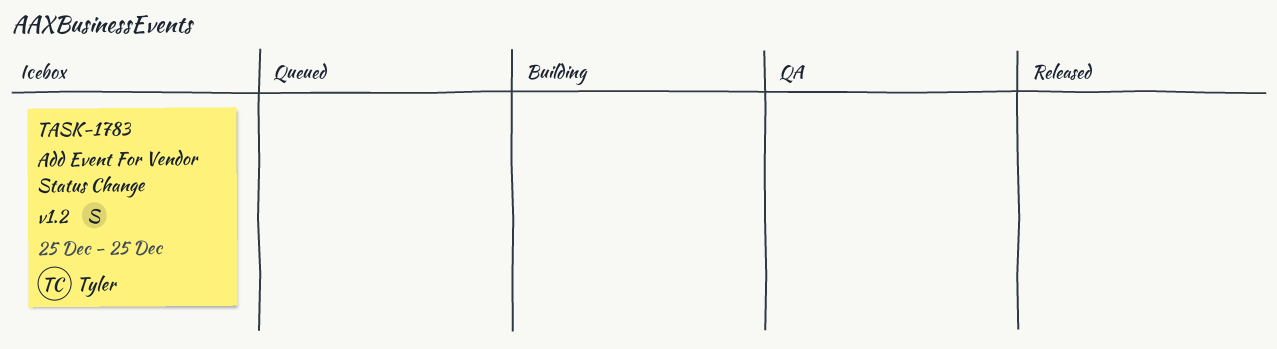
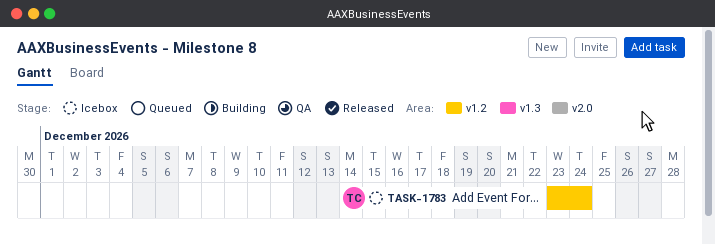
TASK-1783, start: Dec 25 -> Dec 23
TASK-1783, due: Dec 25 -> Dec 24

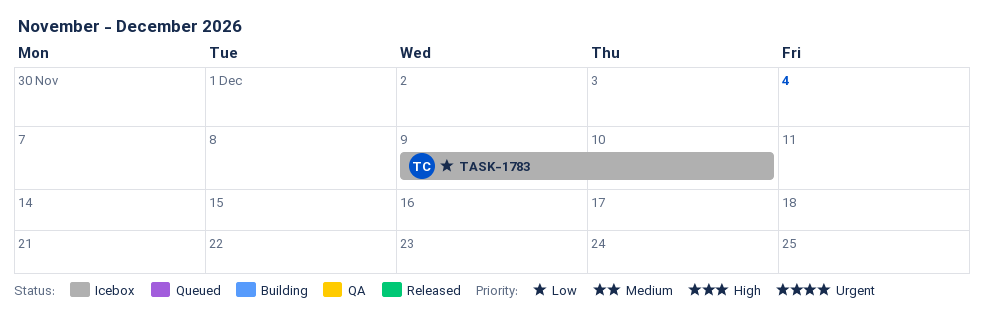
TASK-1783, start: Dec 23 -> Dec 9
TASK-1783, due: Dec 24 -> Dec 10

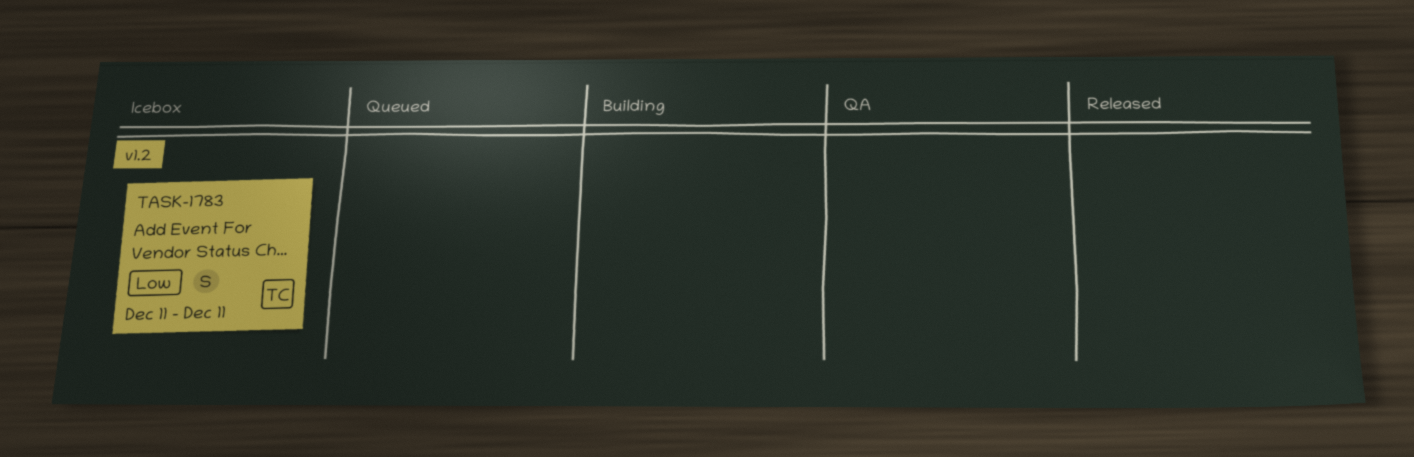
TASK-1783, start: Dec 9 -> Dec 11
TASK-1783, due: Dec 10 -> Dec 11

